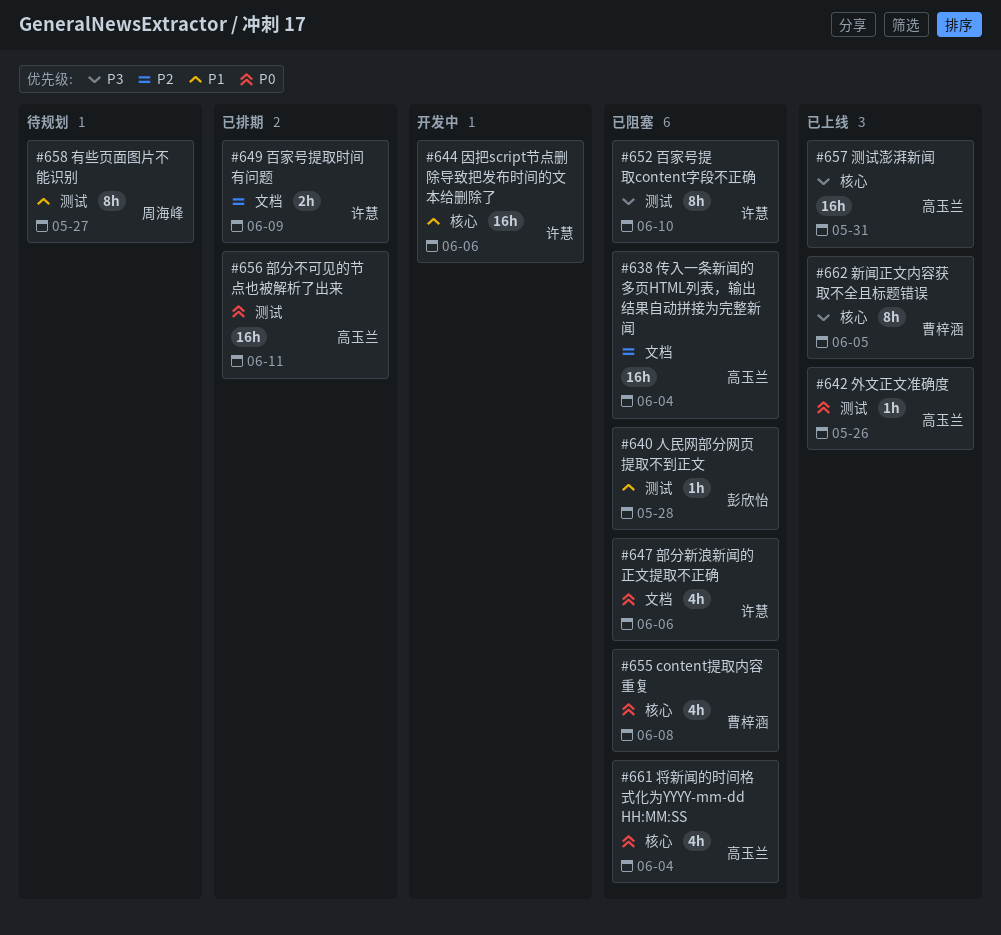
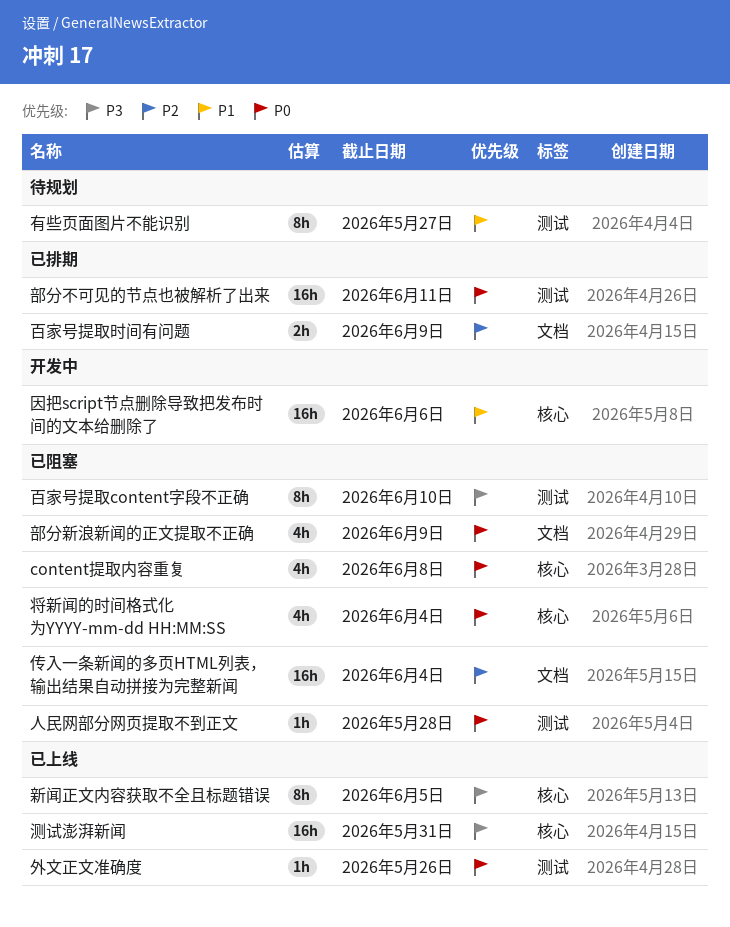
人民网部分网页提取不到正文, priority: P1 -> P0
部分新浪新闻的正文提取不正确, due: Jun 6 -> Jun 9

